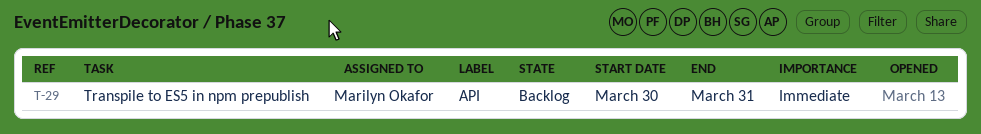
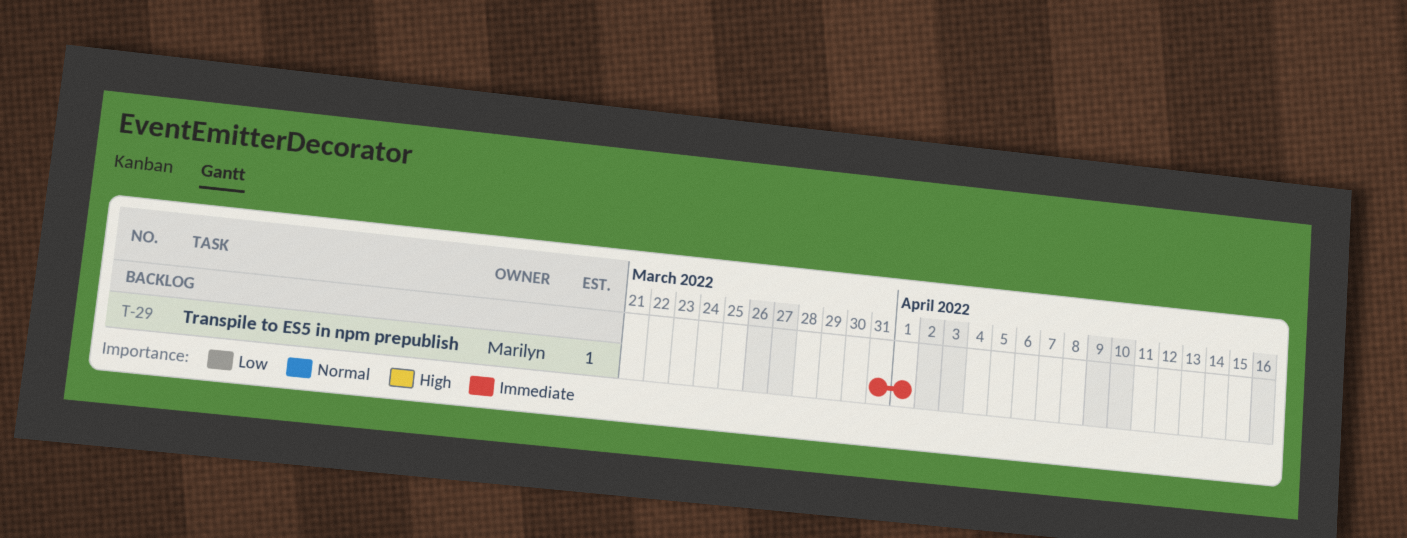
T-29, start: Mar 30 -> Mar 31
T-29, due: Mar 31 -> Apr 1

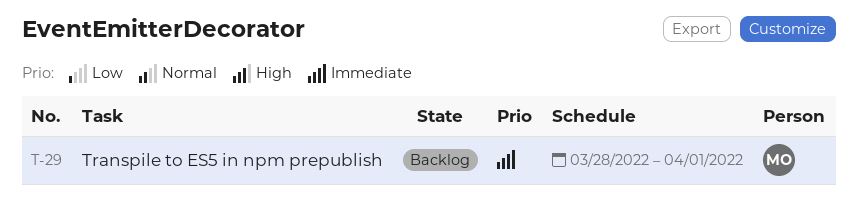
T-29, start: Mar 31 -> Mar 28

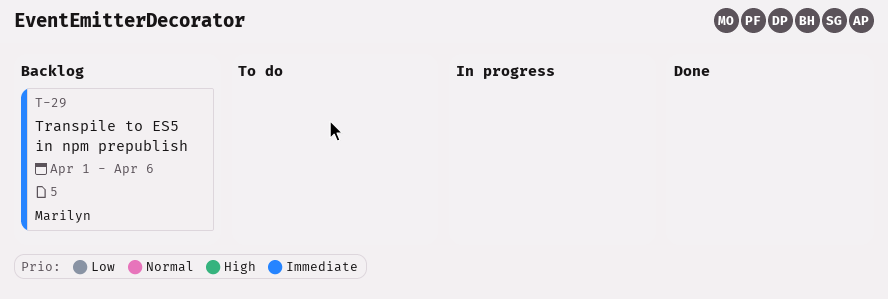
T-29, start: Mar 28 -> Apr 1
T-29, due: Apr 1 -> Apr 6

